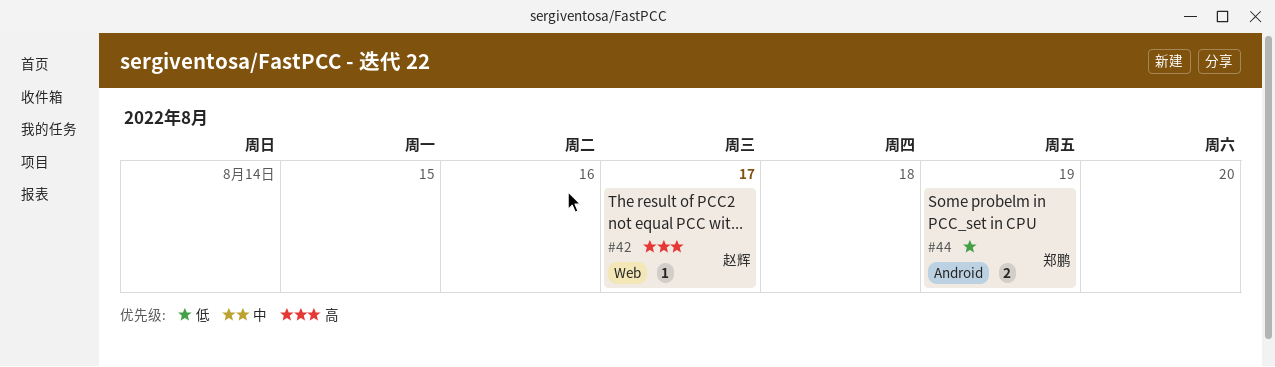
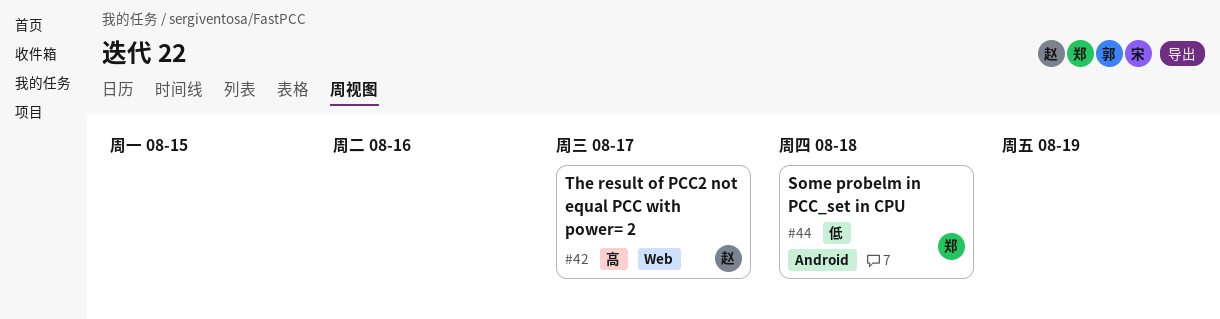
#44, due: Aug 19 -> Aug 18

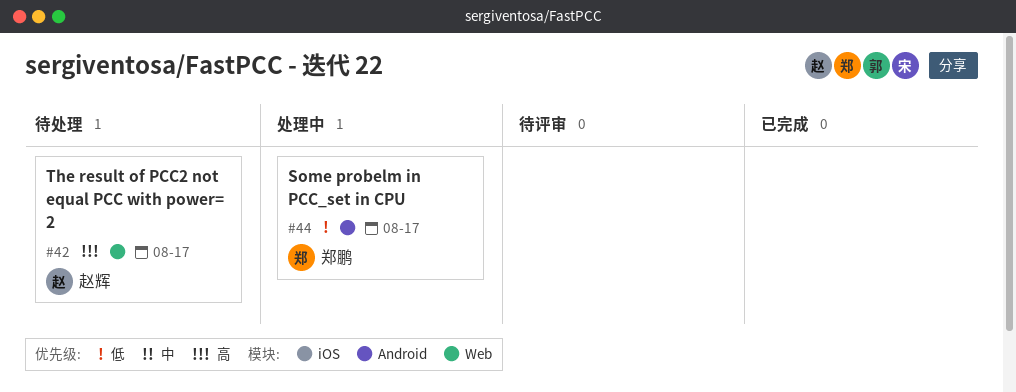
#44, due: Aug 18 -> Aug 17

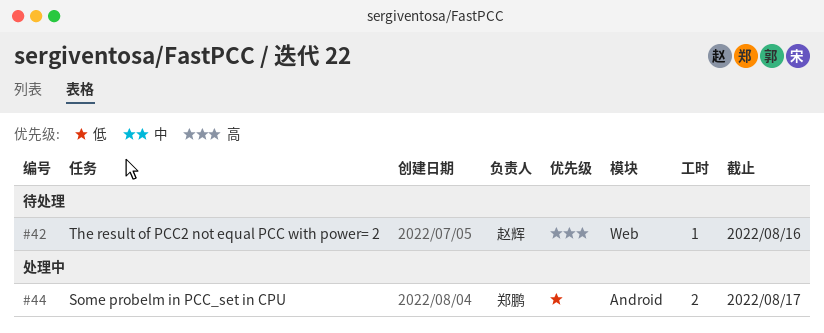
#42, due: Aug 17 -> Aug 16

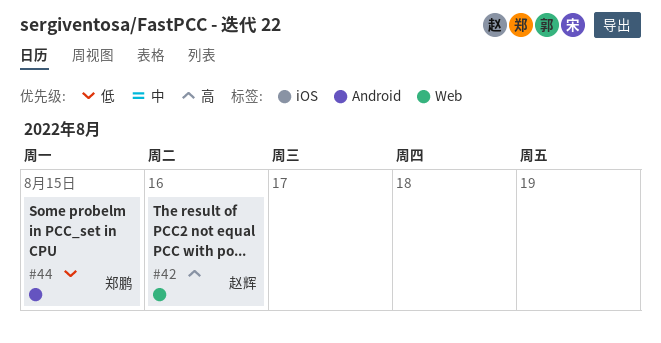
#44, due: Aug 17 -> Aug 15

